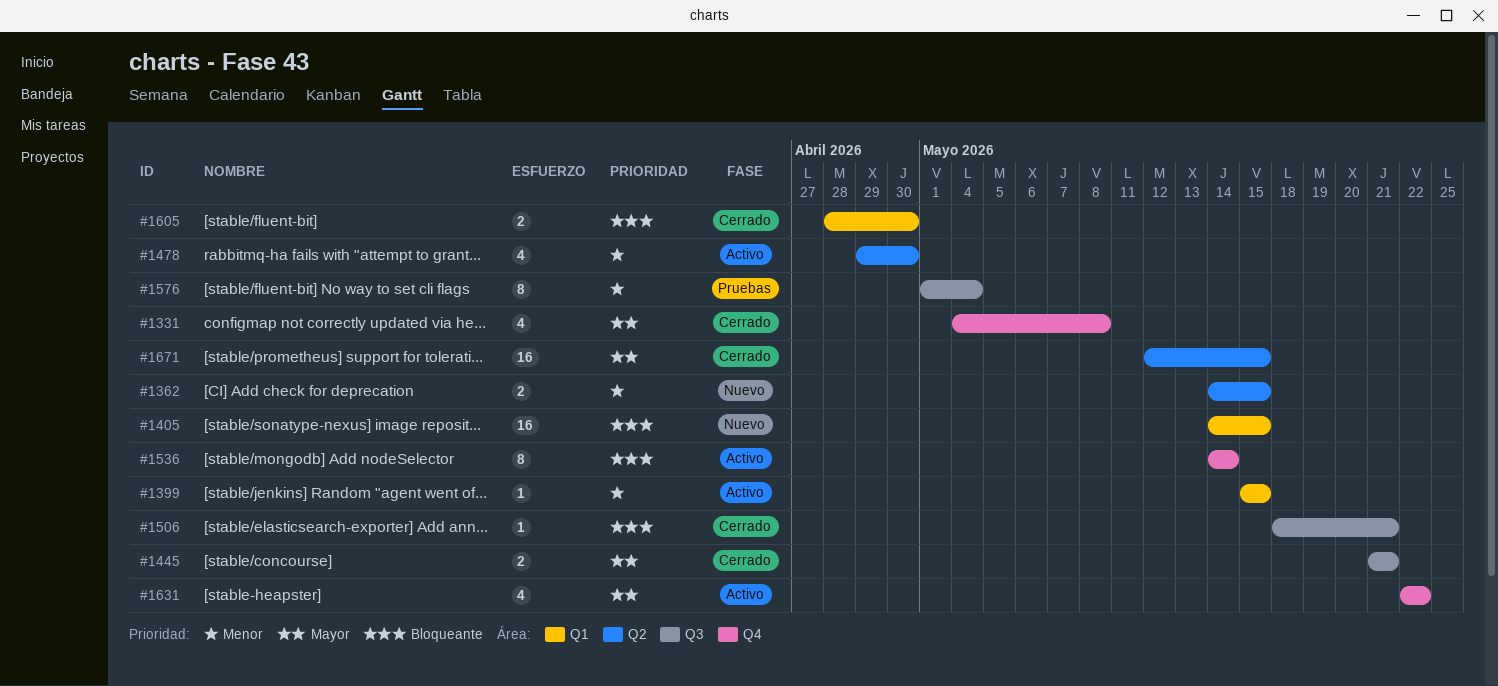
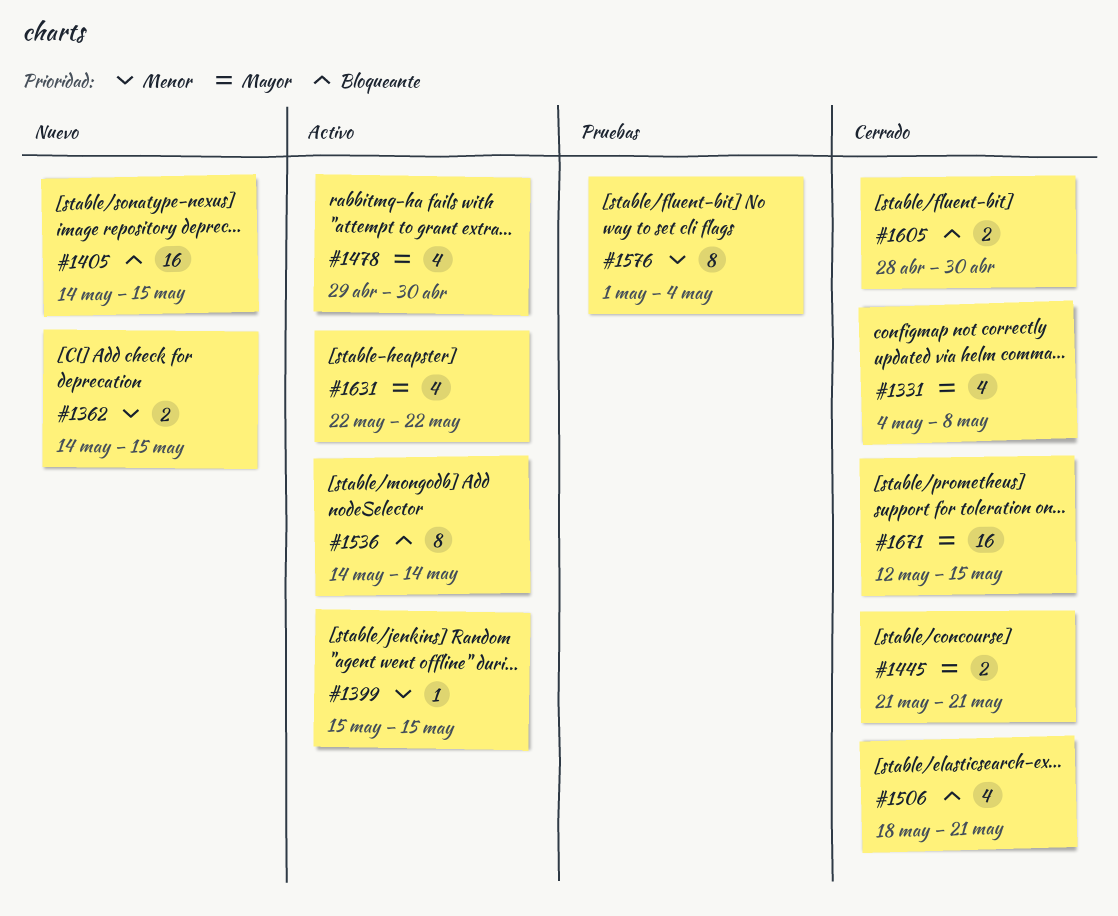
#1478, priority: Menor -> Mayor
#1506, estimate: 1 -> 4

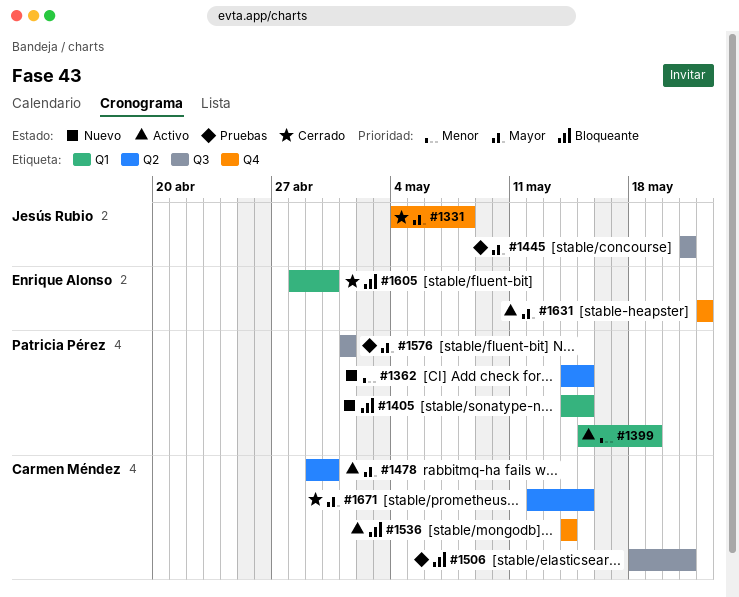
#1399, due: May 15 -> May 19
#1445, status: Cerrado -> Pruebas
#1506, status: Cerrado -> Pruebas
#1576, priority: Menor -> Mayor
#1576, due: May 4 -> May 1

